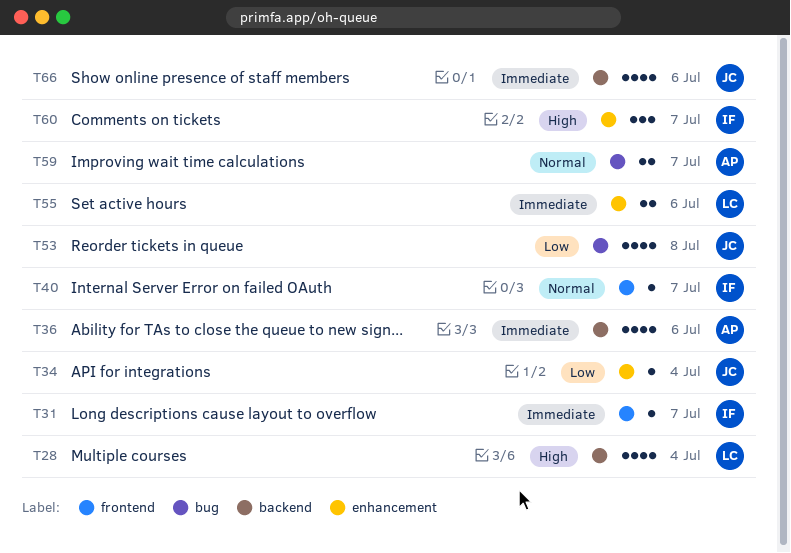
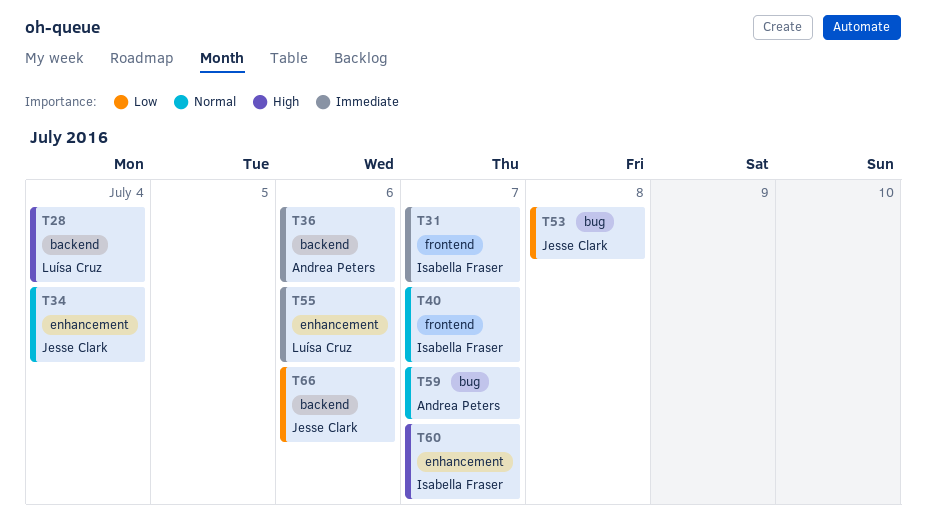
T34, priority: Low -> Normal
T66, priority: Immediate -> Low

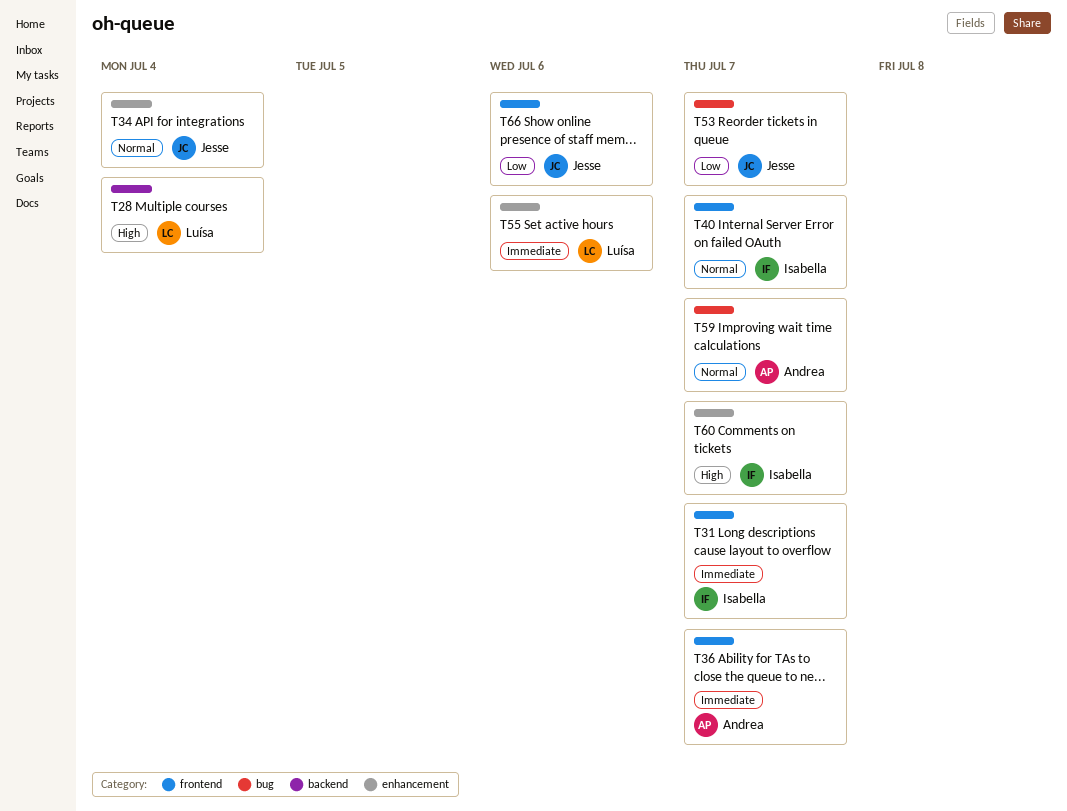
T36, label: backend -> frontend
T36, due: Jul 6 -> Jul 7
T53, due: Jul 8 -> Jul 7
T66, label: backend -> frontend

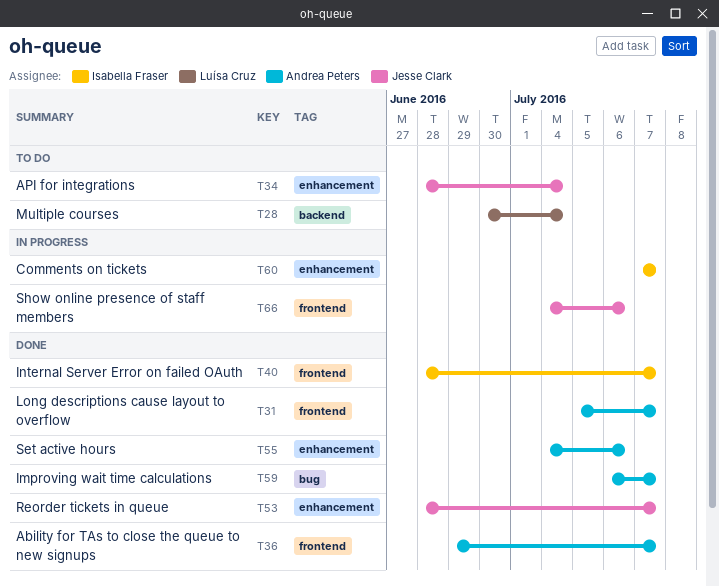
T31, owner: Isabella Fraser -> Andrea Peters
T53, label: bug -> enhancement
T55, owner: Luísa Cruz -> Andrea Peters

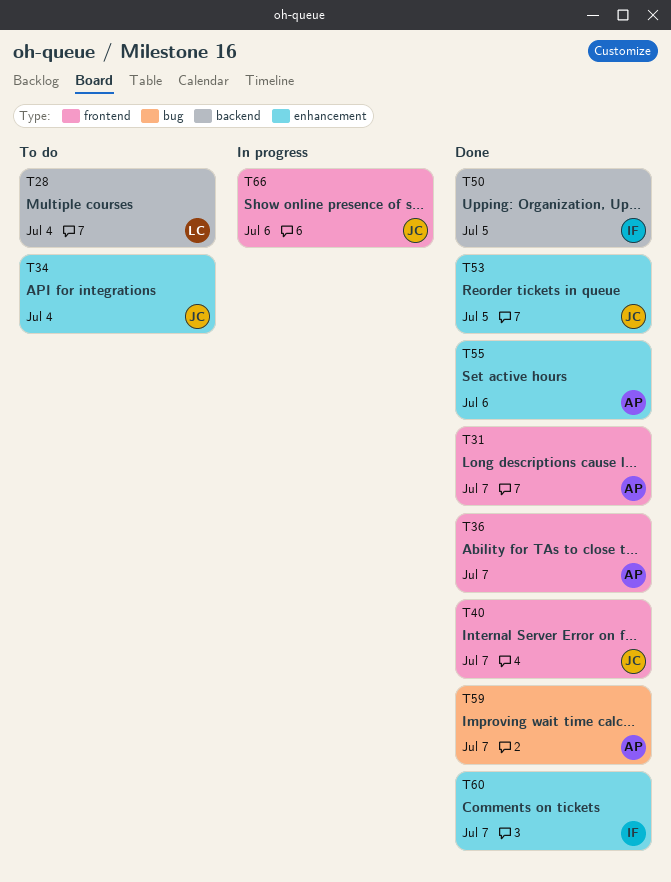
T40, owner: Isabella Fraser -> Jesse Clark
T50: none -> present
T53, due: Jul 7 -> Jul 5
T60, status: In progress -> Done

